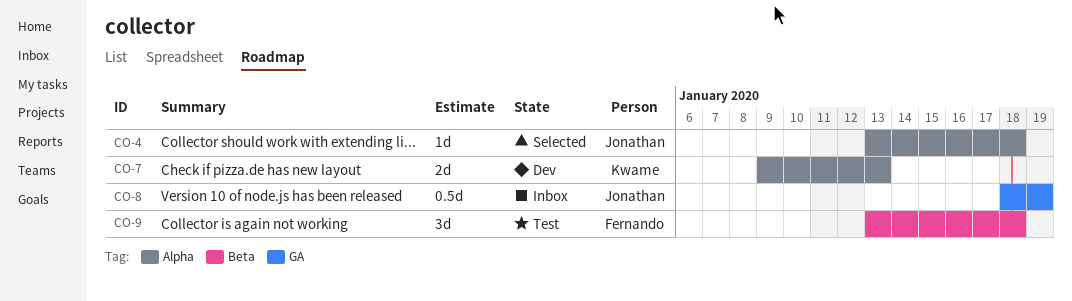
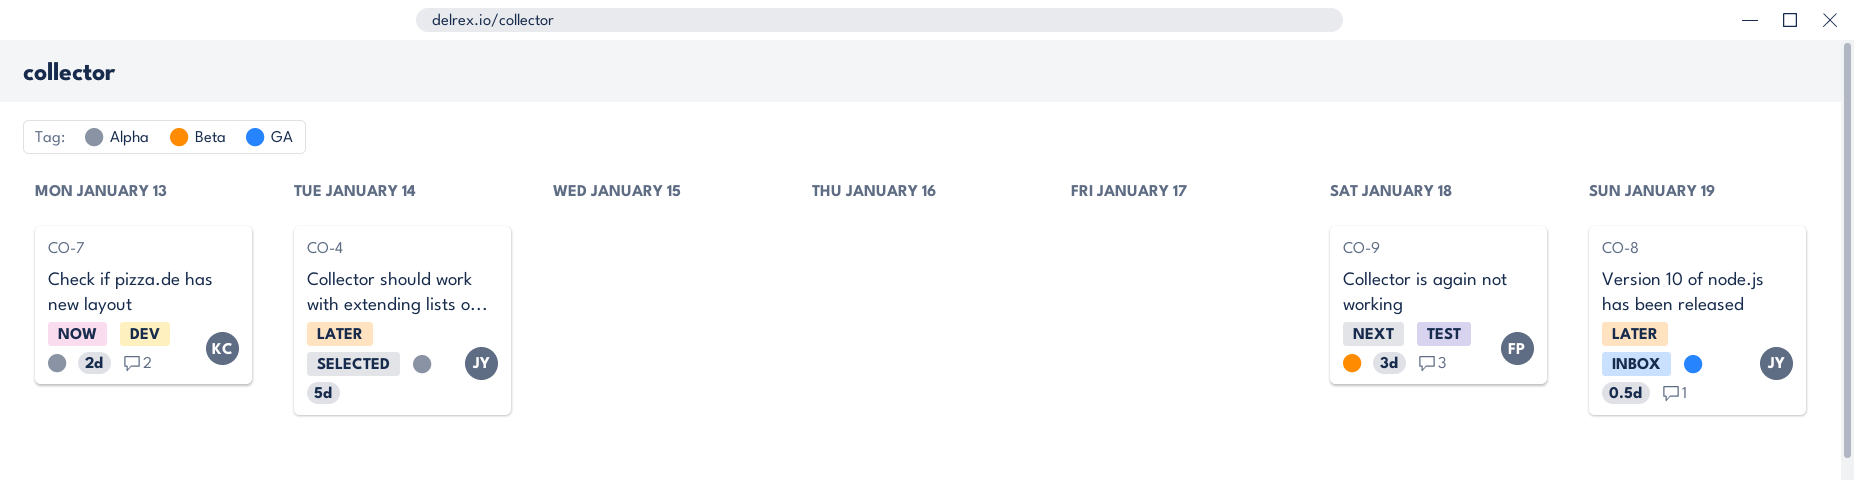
CO-4, estimate: 1d -> 5d
CO-4, due: Jan 18 -> Jan 14

